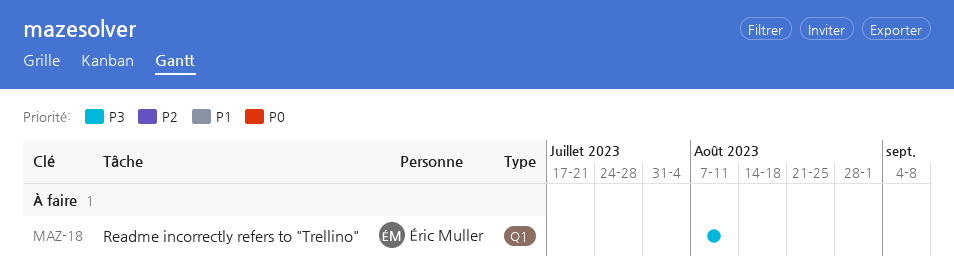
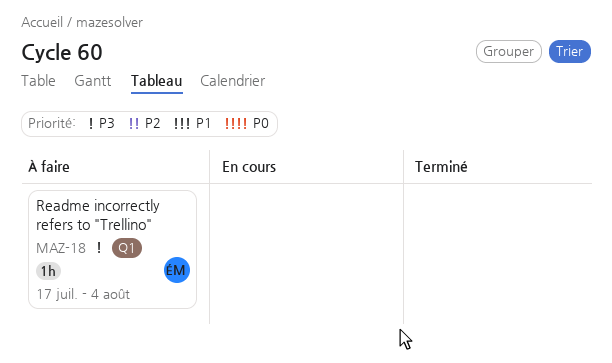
MAZ-18, start: Aug 7 -> Jul 17
MAZ-18, due: Aug 11 -> Aug 4

